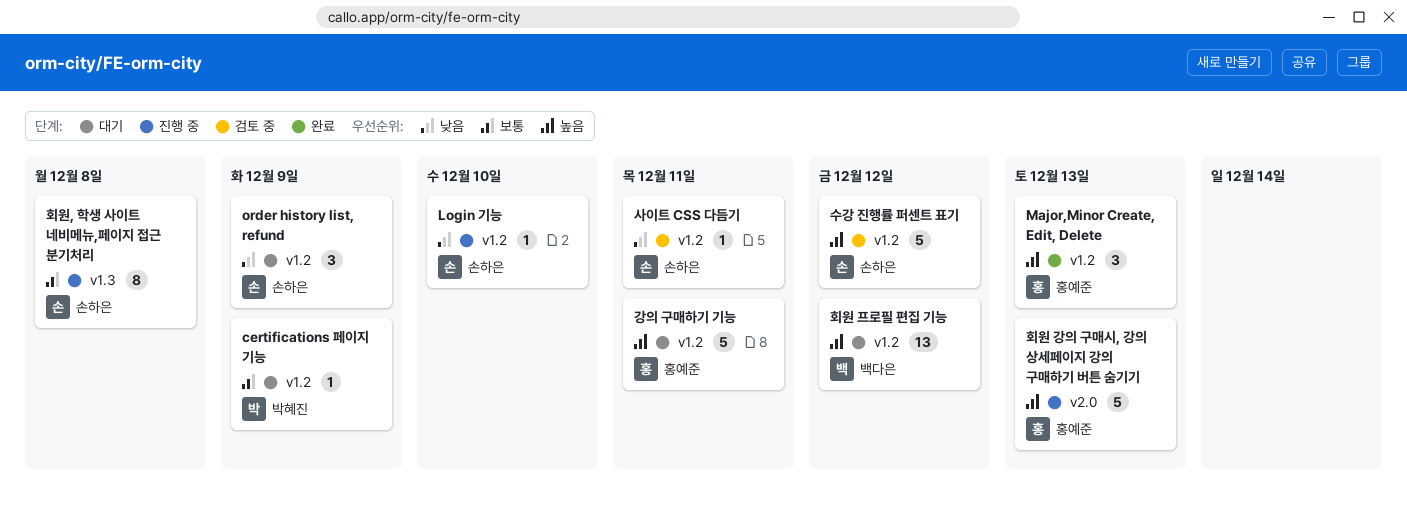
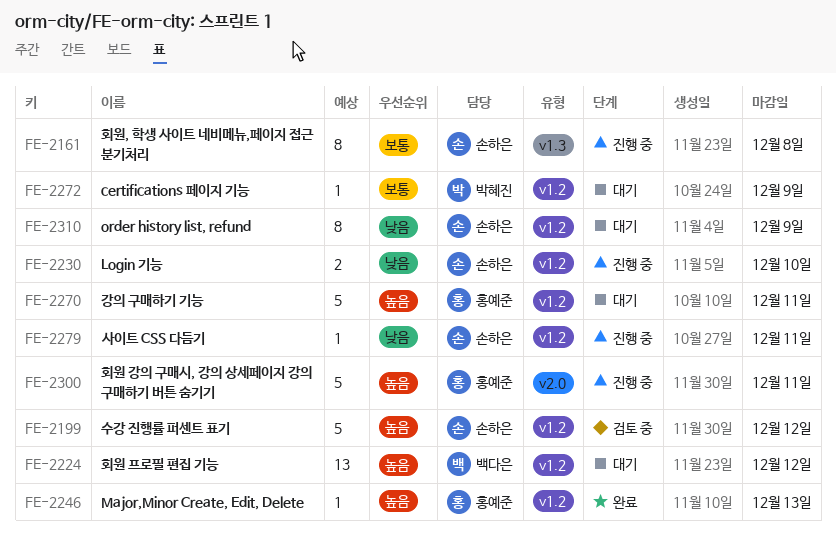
Login 기능, estimate: 1 -> 2
Major,Minor Create, Edit, Delete, estimate: 3 -> 1
order history list, refund, estimate: 3 -> 8
사이트 CSS 다듬기, status: 검토 중 -> 진행 중
회원 강의 구매시, 강의 상세페이지 강의 구매하기 버튼 숨기기, due: Dec 13 -> Dec 11

